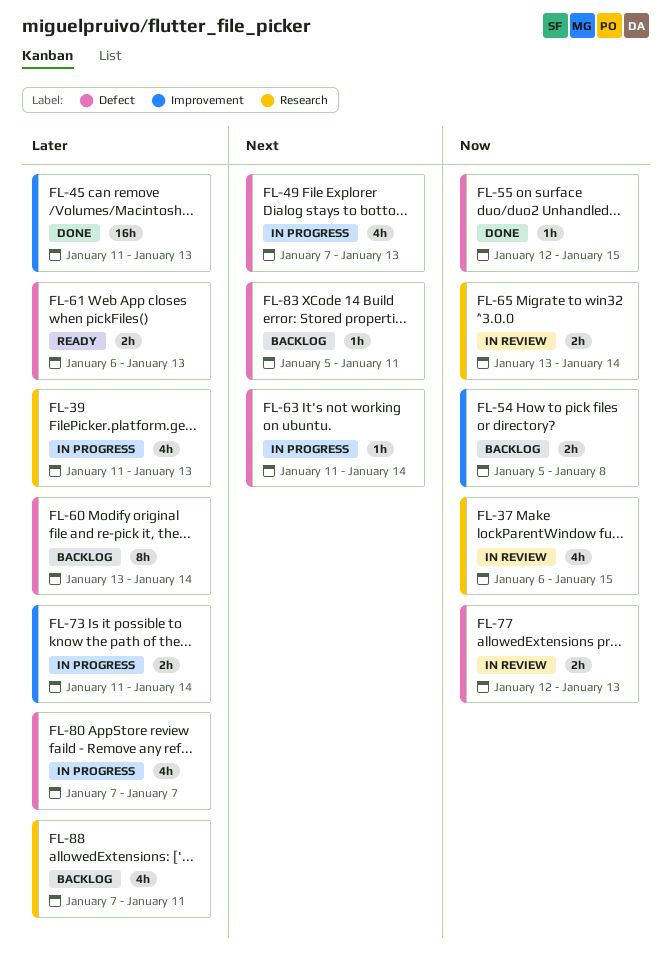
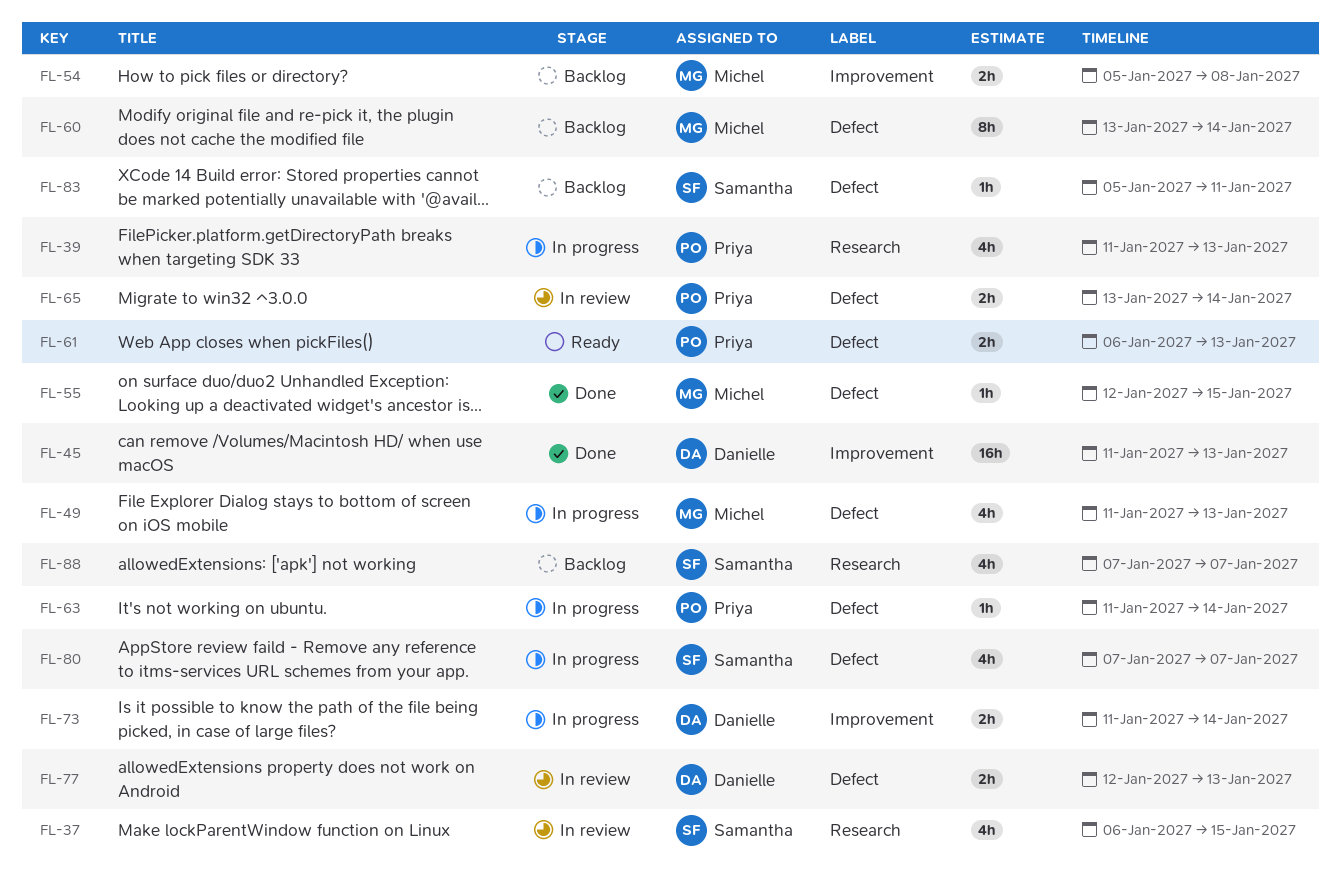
FL-49, start: Jan 7 -> Jan 11
FL-65, label: Research -> Defect
FL-88, due: Jan 11 -> Jan 7

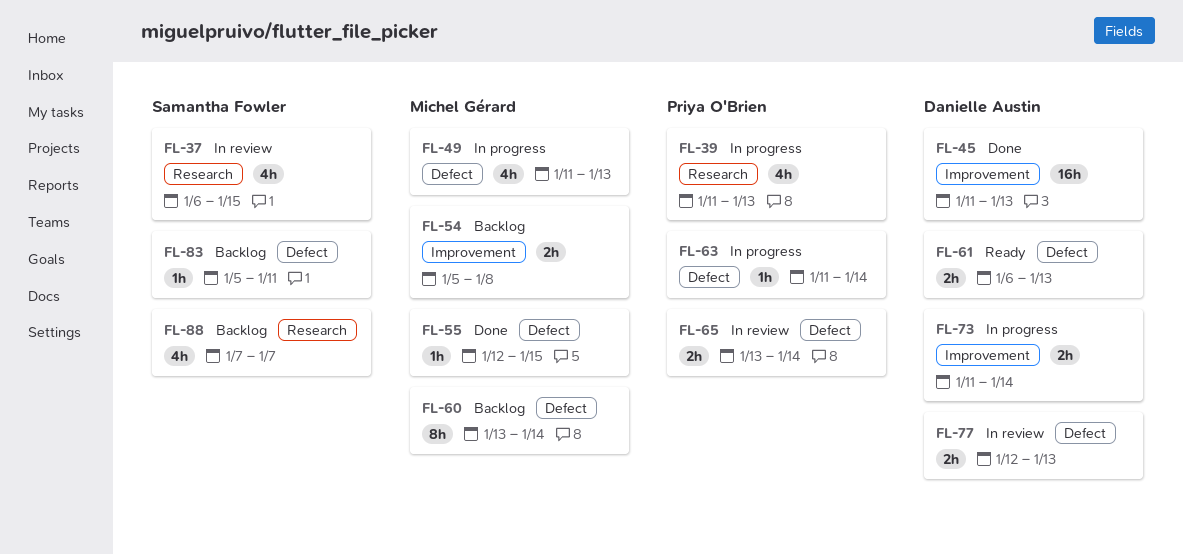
FL-61, owner: Priya O'Brien -> Danielle Austin
FL-80: present -> none

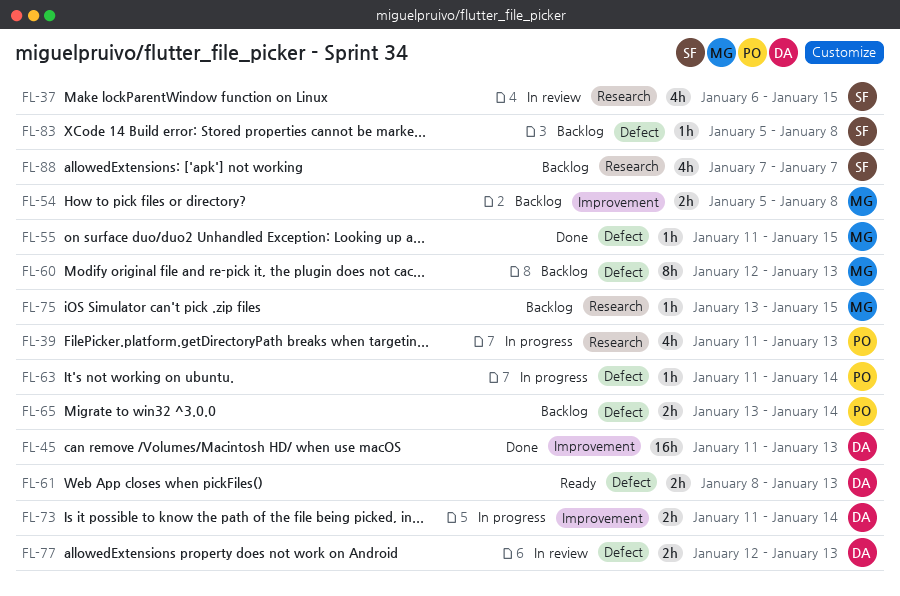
FL-49: present -> none
FL-55, start: Jan 12 -> Jan 11
FL-60, start: Jan 13 -> Jan 12
FL-60, due: Jan 14 -> Jan 13
FL-61, start: Jan 6 -> Jan 8
FL-65, status: In review -> Backlog
FL-75: none -> present
FL-83, due: Jan 11 -> Jan 8

